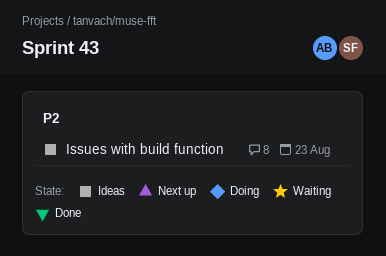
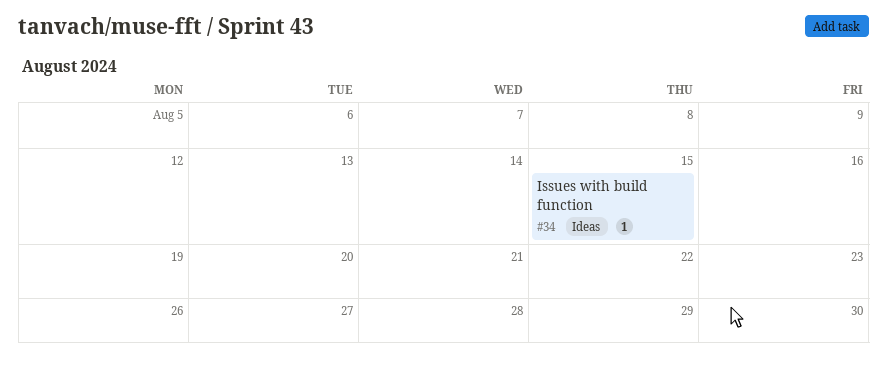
Issues with build function, due: Aug 23 -> Aug 15

